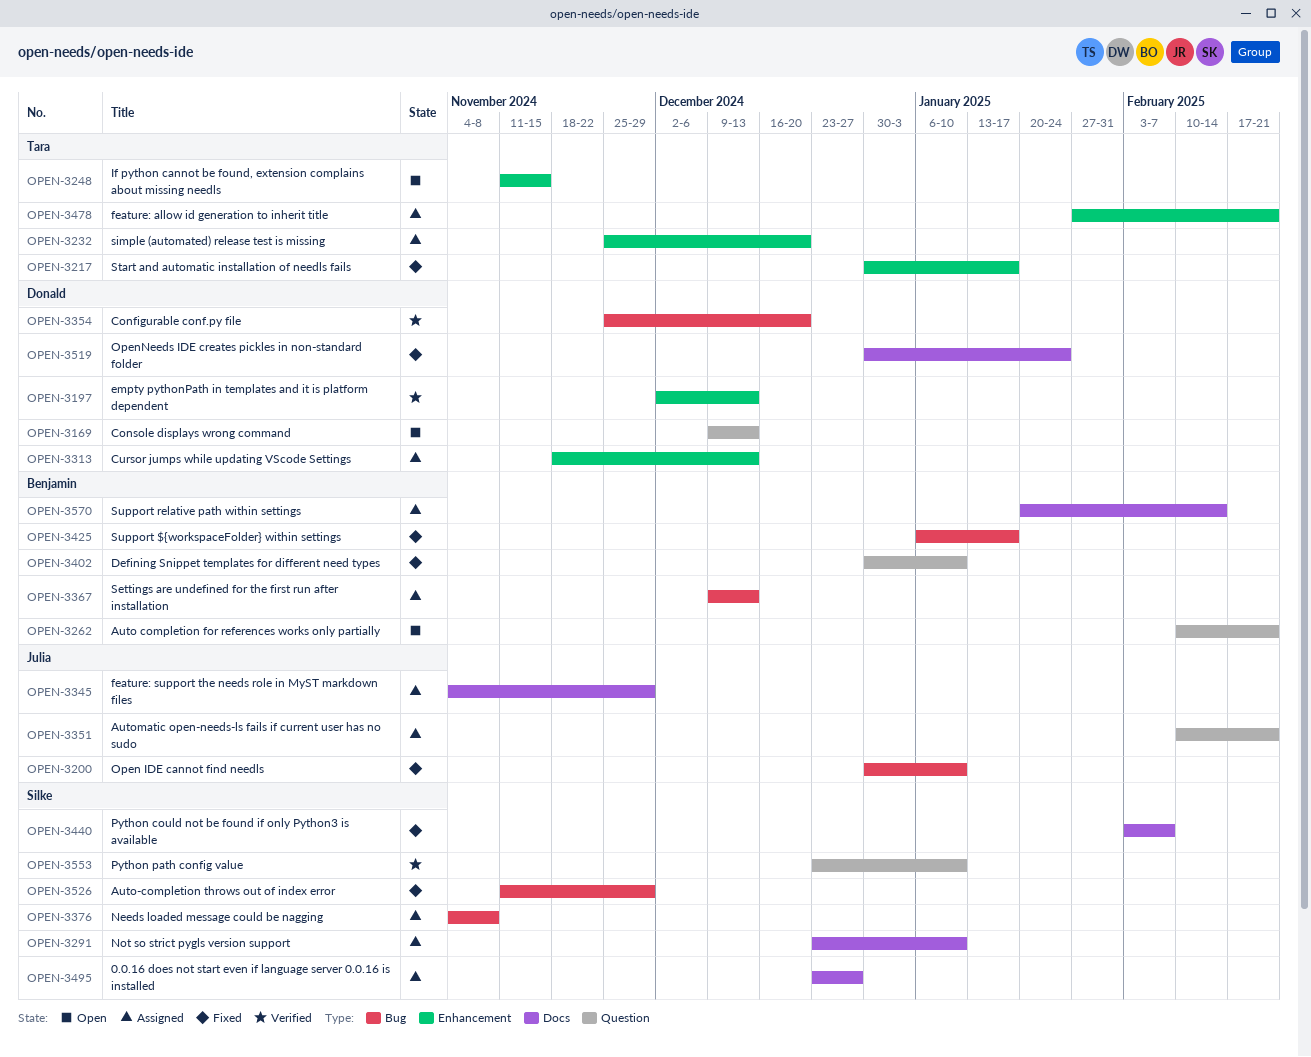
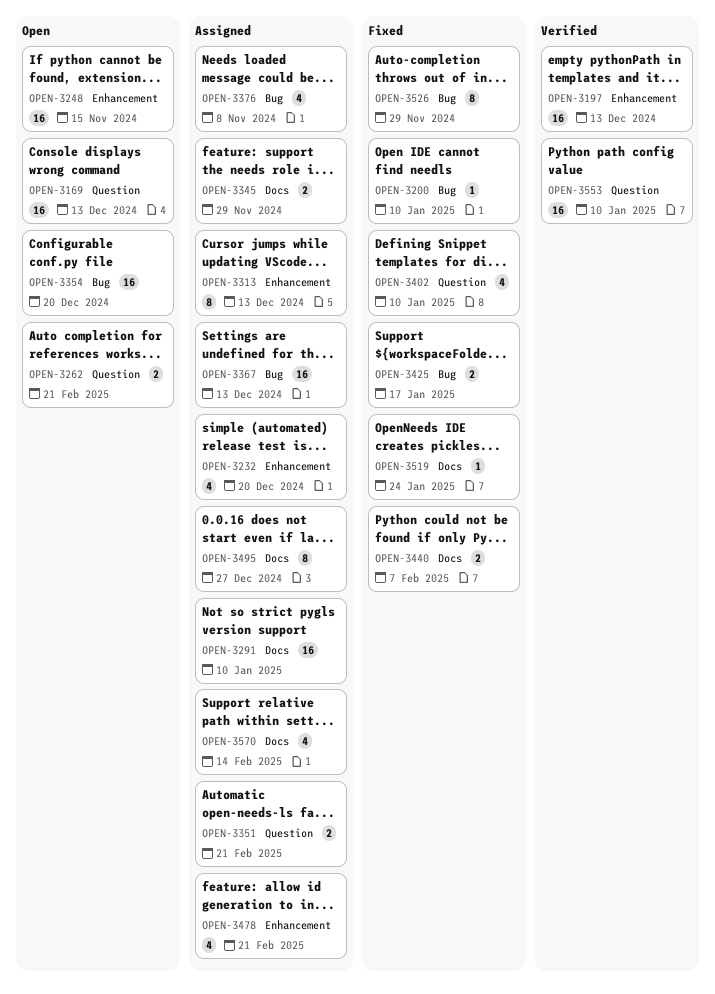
OPEN-3217: present -> none
OPEN-3354, status: Verified -> Open

